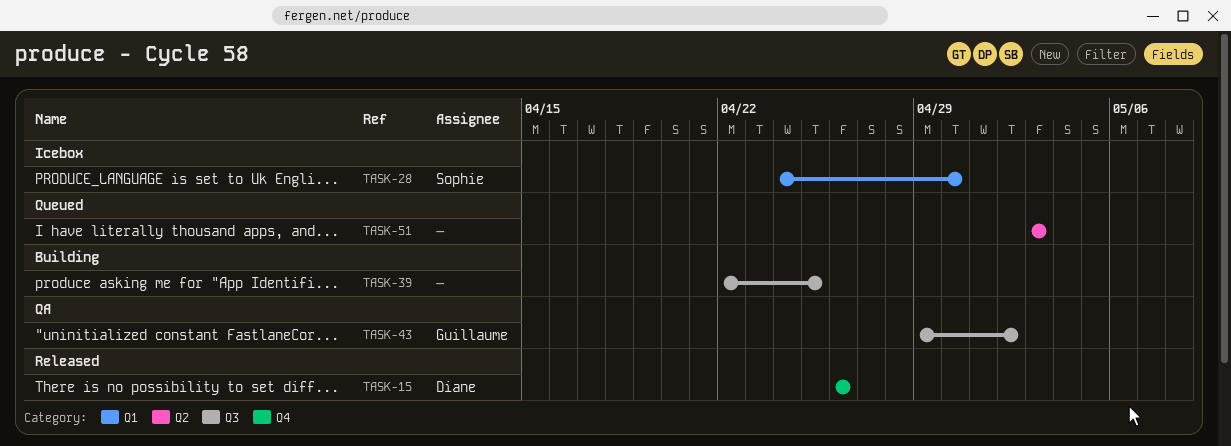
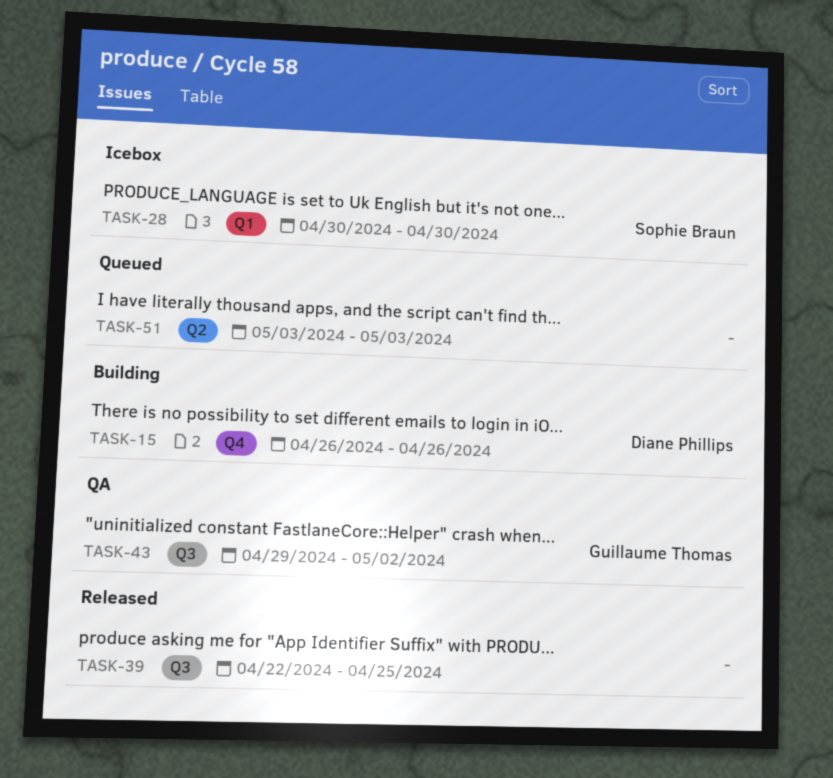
TASK-15, status: Released -> Building
TASK-28, start: Apr 24 -> Apr 30
TASK-39, status: Building -> Released

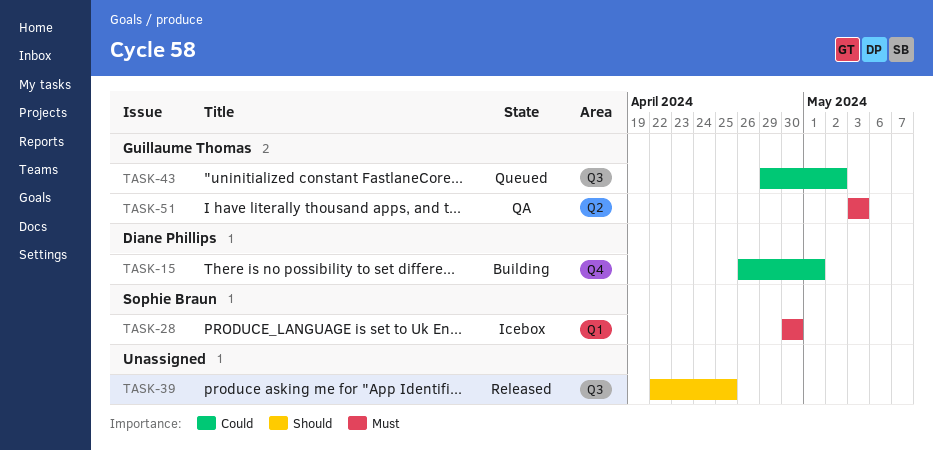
TASK-15, due: Apr 26 -> May 1
TASK-43, status: QA -> Queued
TASK-51, status: Queued -> QA
TASK-51, owner: none -> Guillaume Thomas

